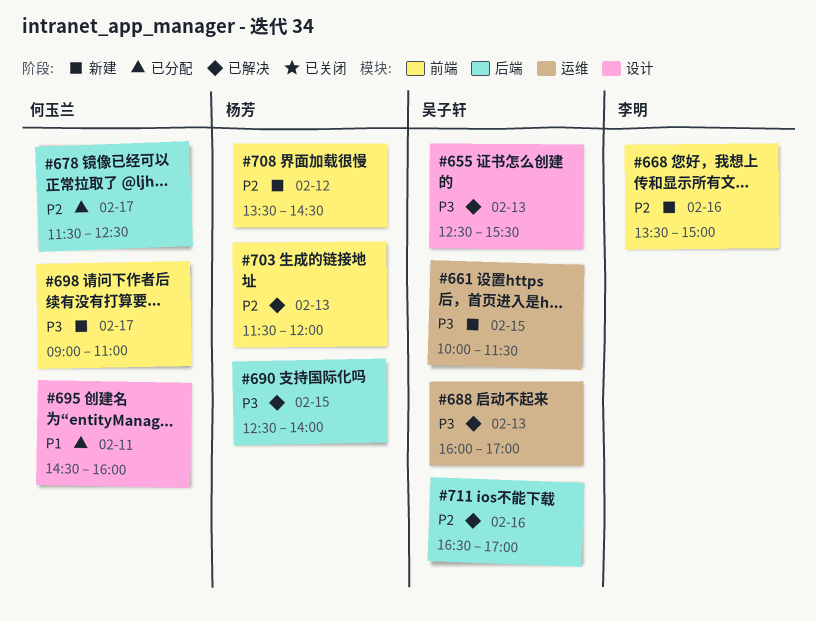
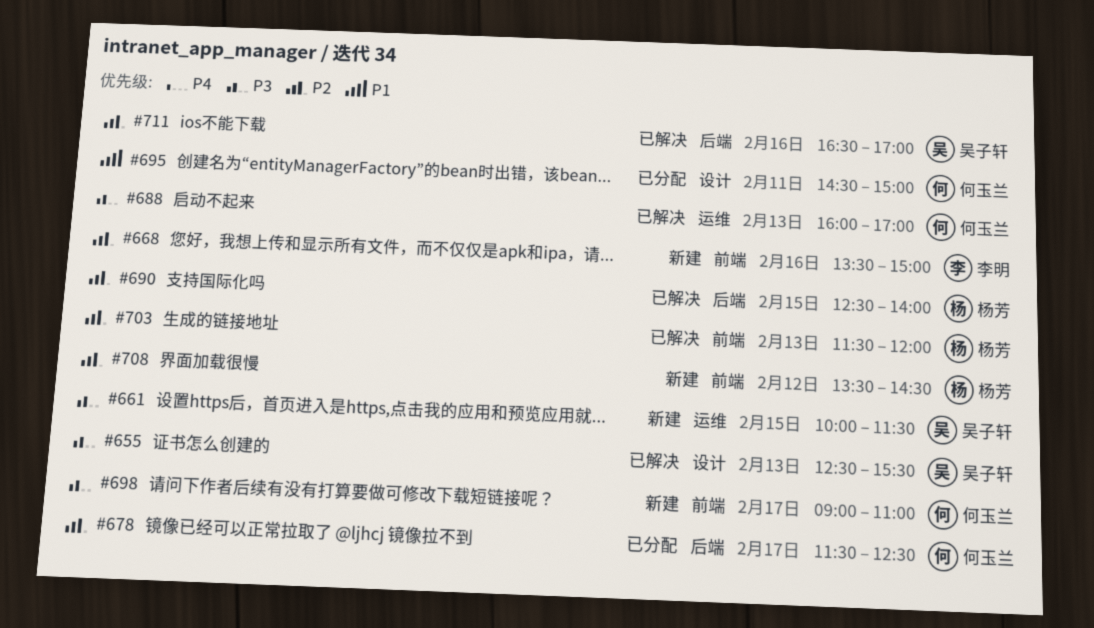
#688, owner: 吴子轩 -> 何玉兰
#690, priority: P3 -> P2
#695, ends: 16:00 -> 15:00

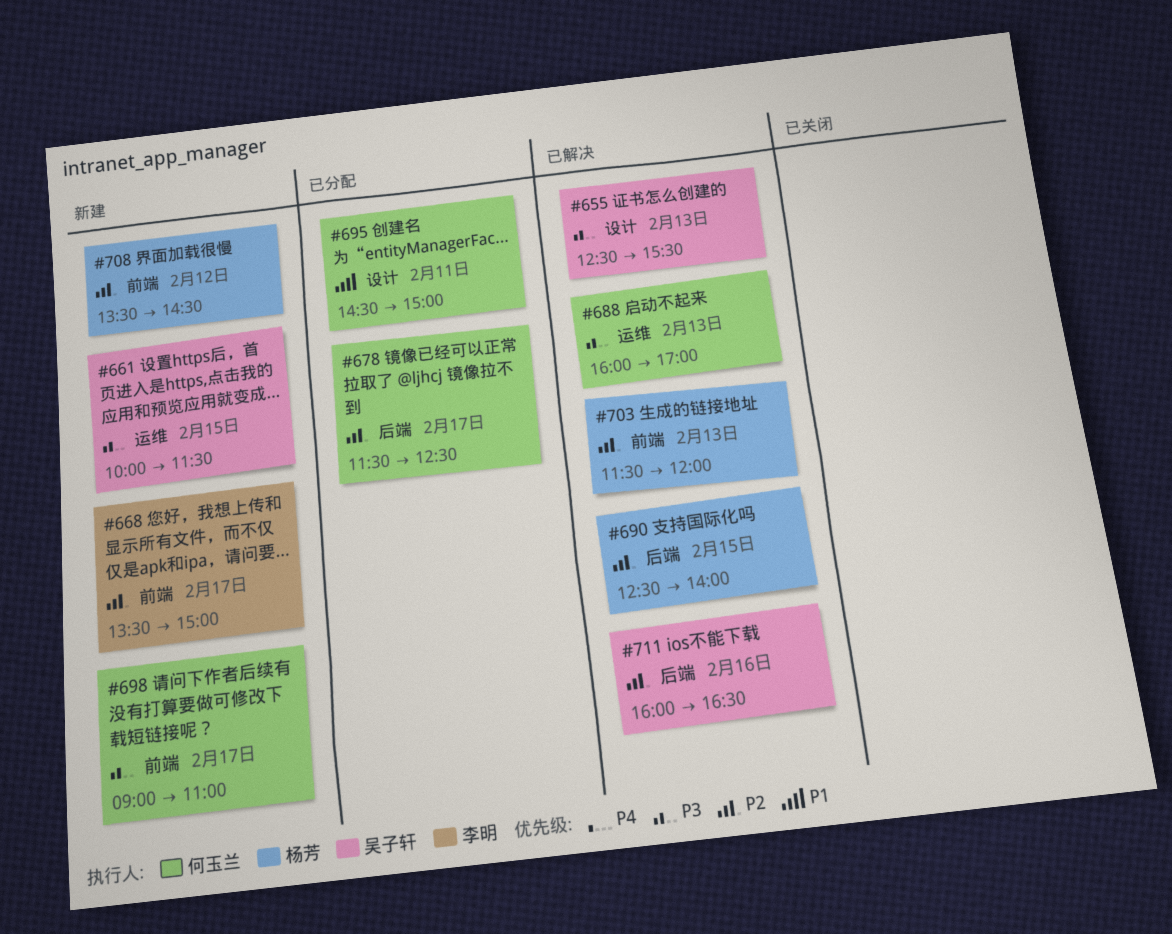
#668, day: Feb 16 -> Feb 17
#711, begins: 16:30 -> 16:00
#711, ends: 17:00 -> 16:30

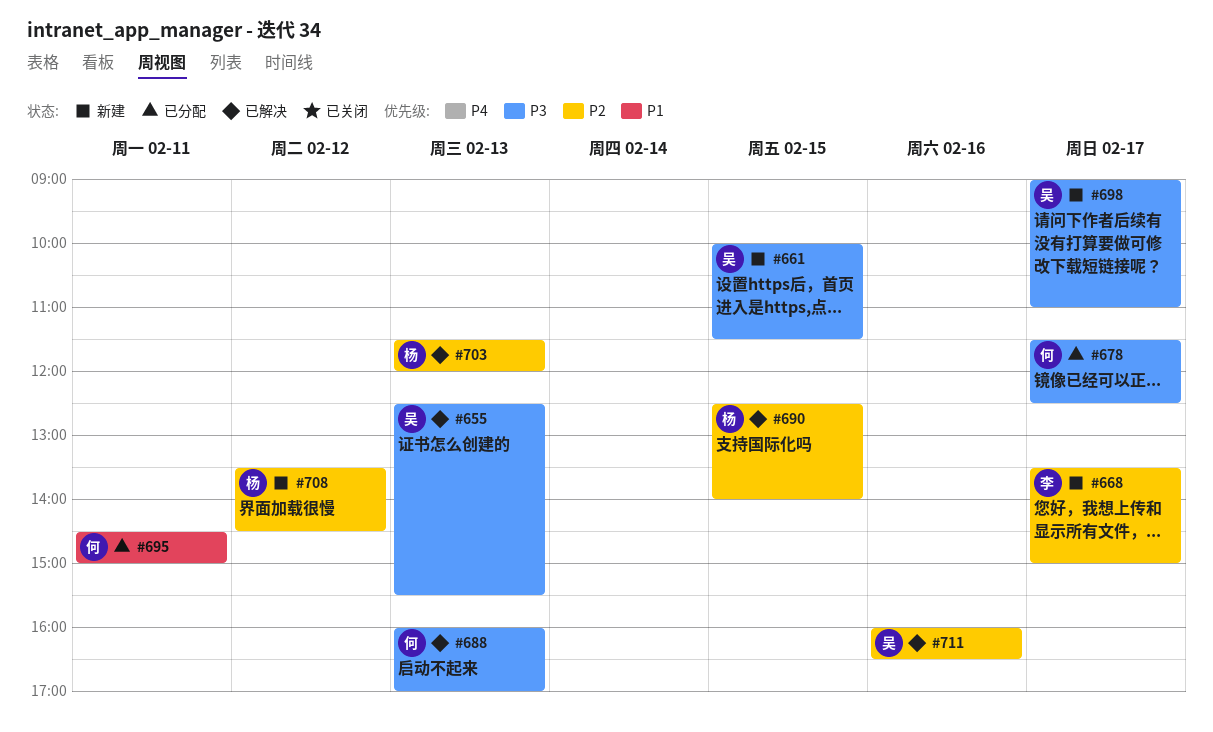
#678, priority: P2 -> P3
#698, owner: 何玉兰 -> 吴子轩

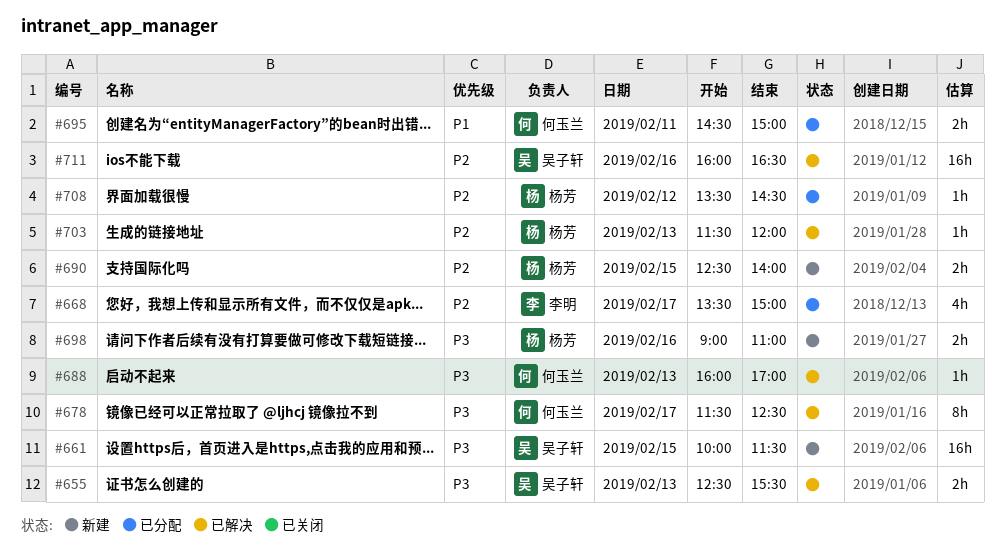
#668, status: 新建 -> 已分配
#678, status: 已分配 -> 已解决
#690, status: 已解决 -> 新建
#698, owner: 吴子轩 -> 杨芳
#698, day: Feb 17 -> Feb 16
#708, status: 新建 -> 已分配

